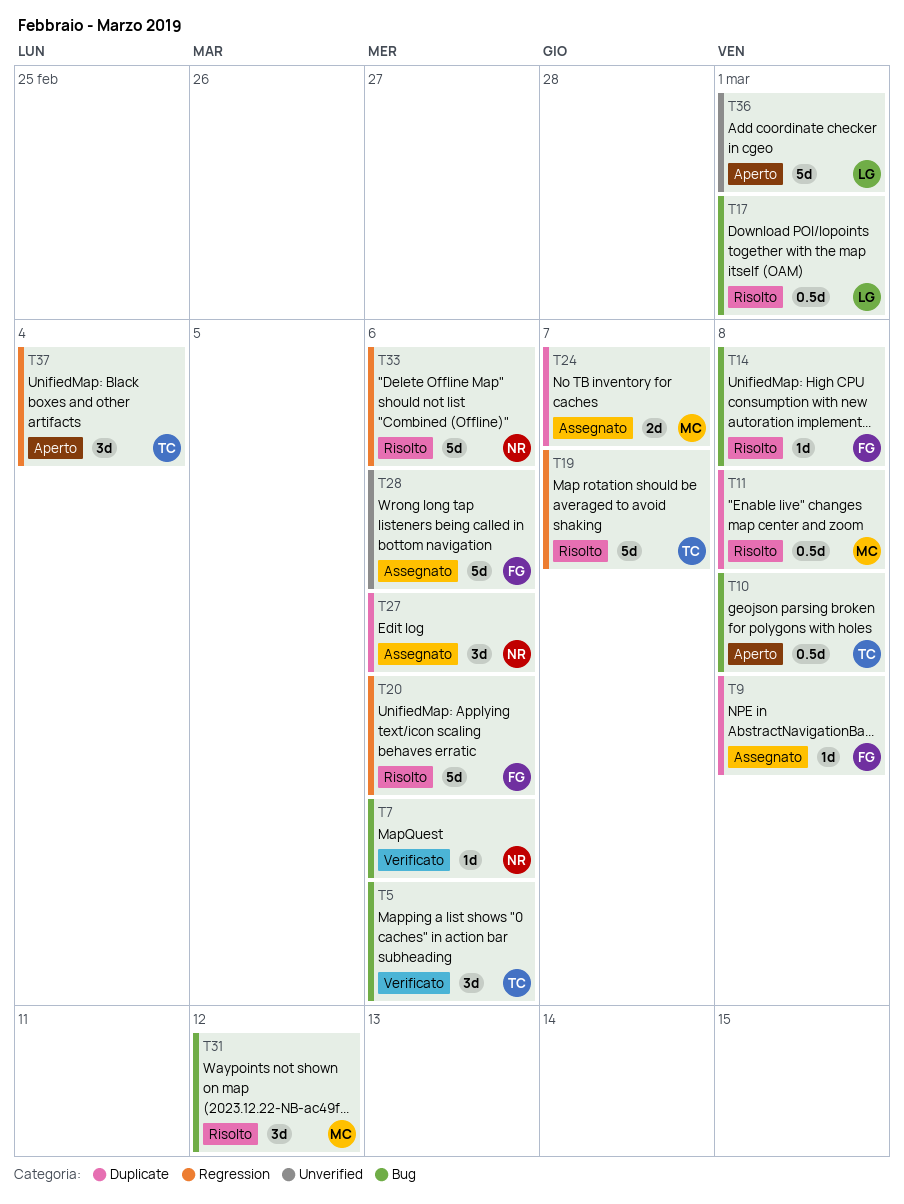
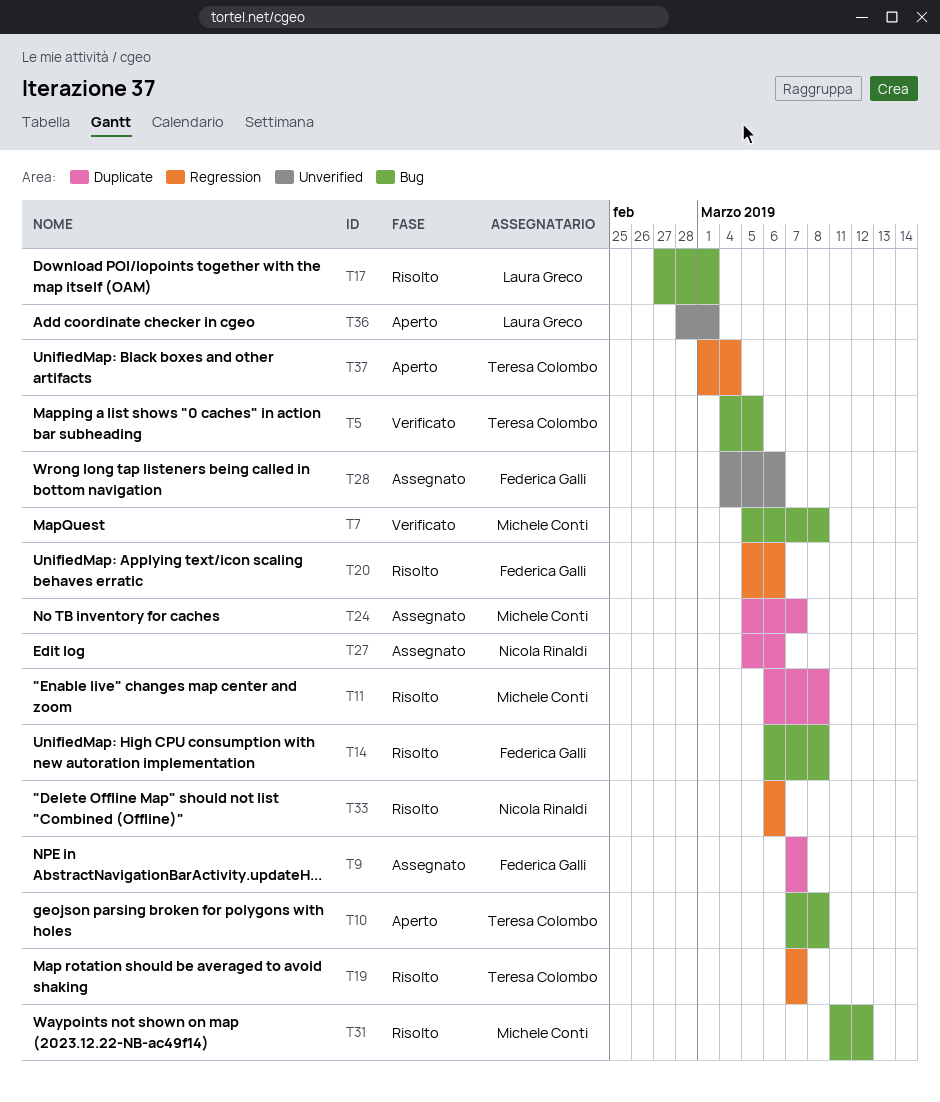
T5, due: Mar 6 -> Mar 5
T7, owner: Nicola Rinaldi -> Michele Conti
T7, due: Mar 6 -> Mar 8
T9, due: Mar 8 -> Mar 7

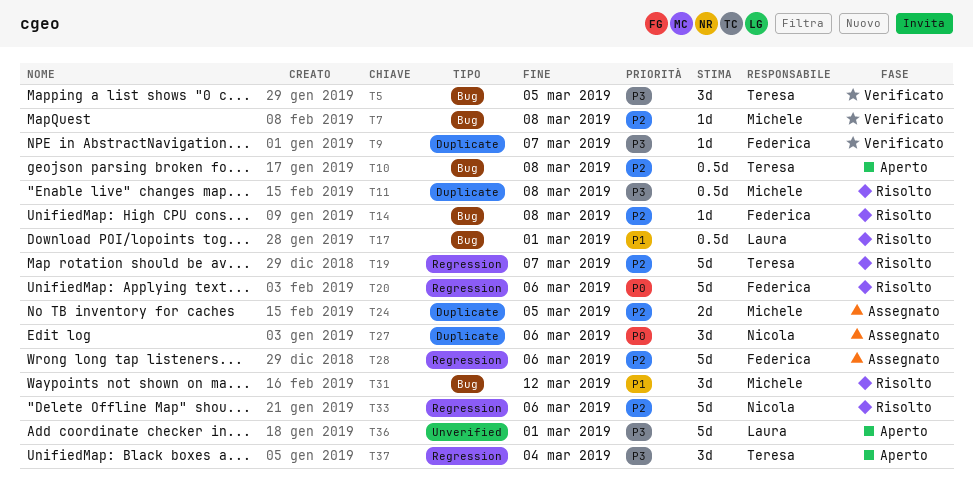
T9, status: Assegnato -> Verificato
T24, due: Mar 7 -> Mar 5
T28, label: Unverified -> Regression

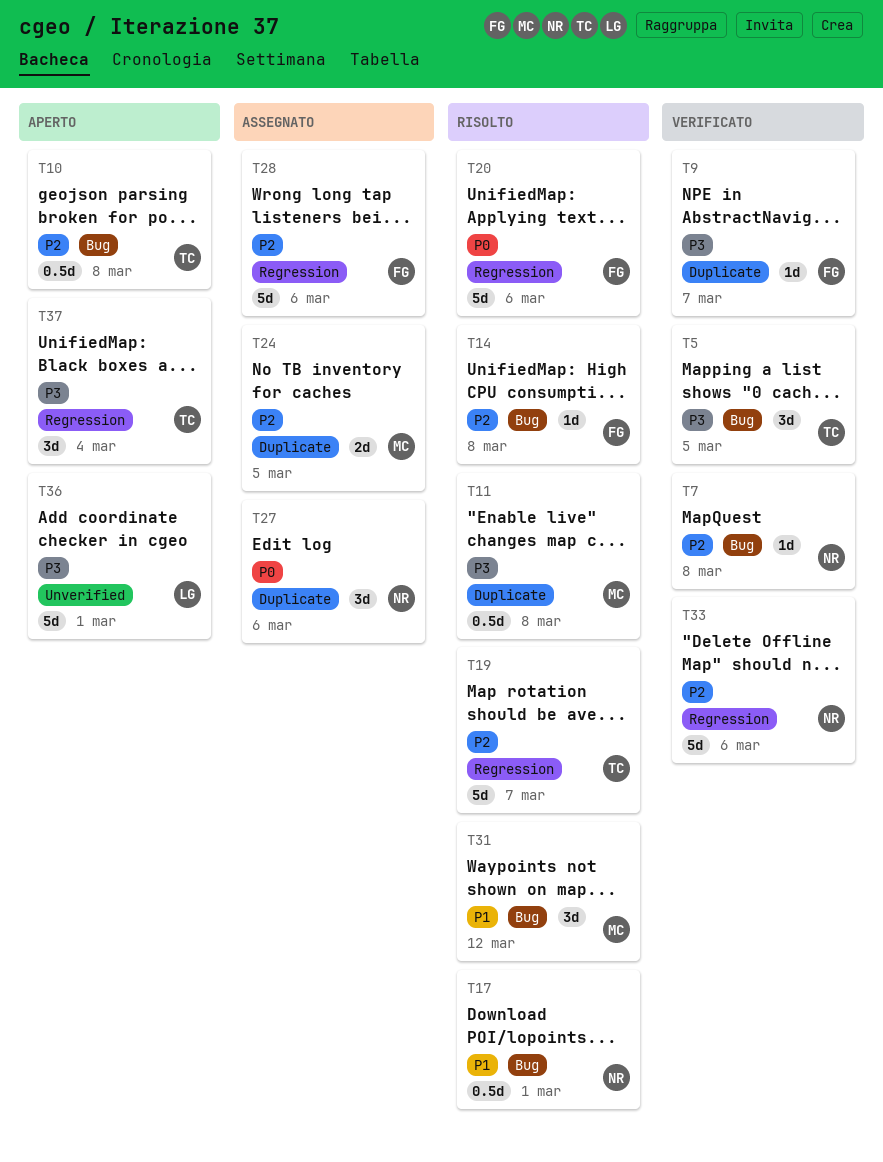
T7, owner: Michele -> Nicola
T17, owner: Laura -> Nicola
T33, status: Risolto -> Verificato

